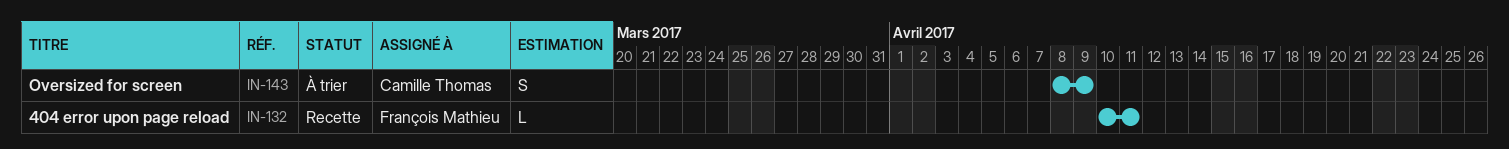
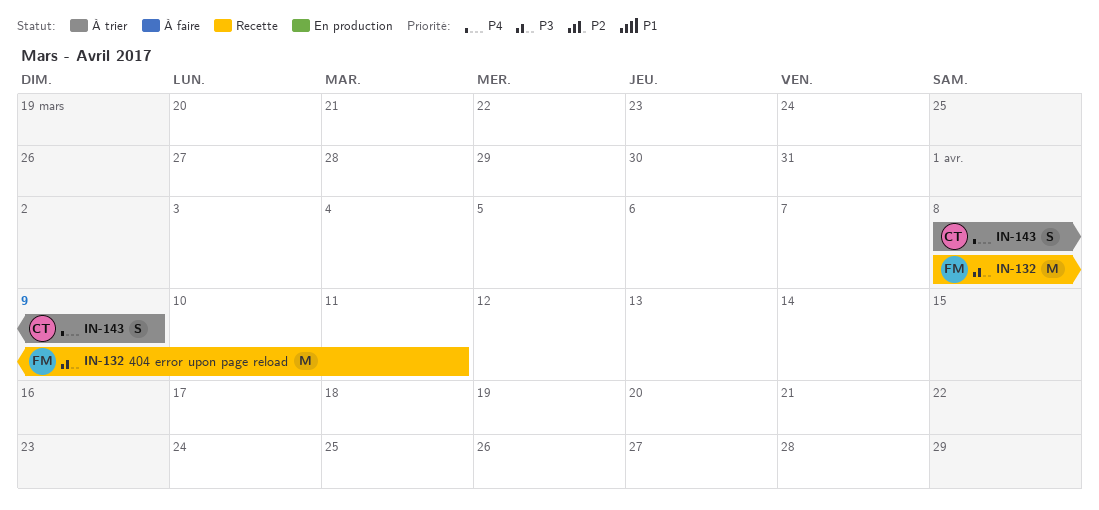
IN-132, estimate: L -> M
IN-132, start: Apr 10 -> Apr 8

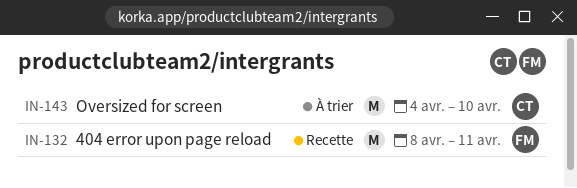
IN-143, estimate: S -> M
IN-143, start: Apr 8 -> Apr 4
IN-143, due: Apr 9 -> Apr 10

